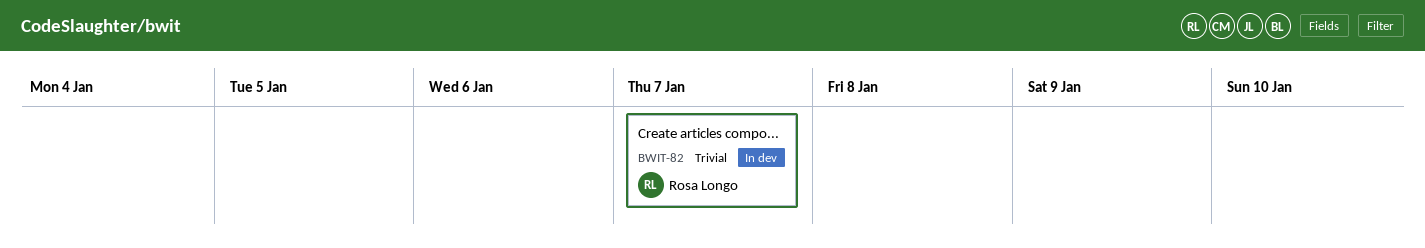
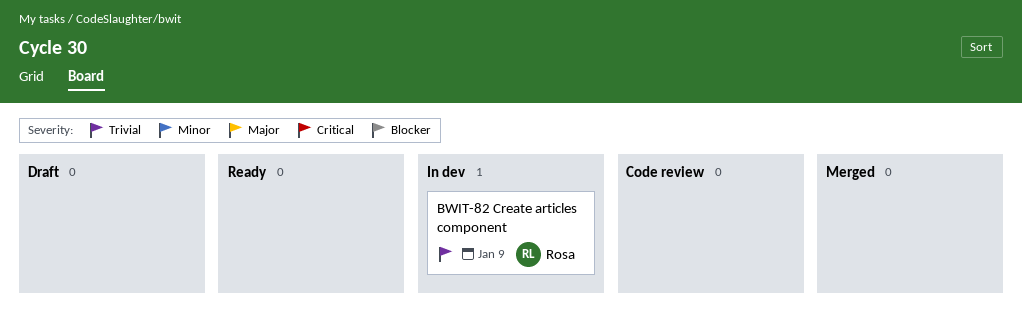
BWIT-82, due: Jan 7 -> Jan 9

